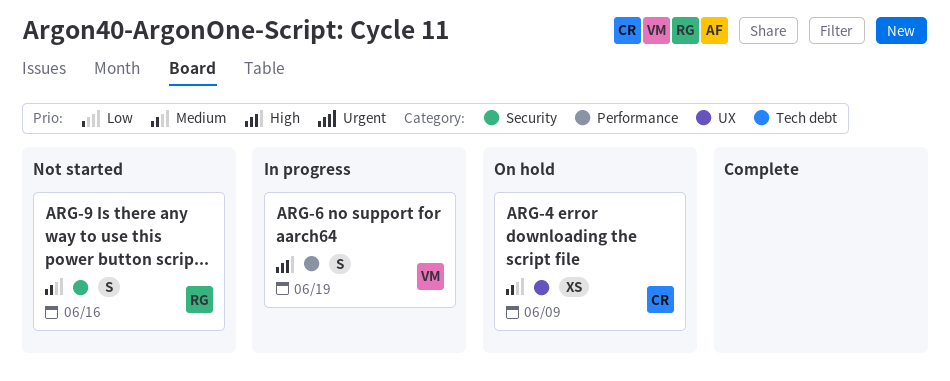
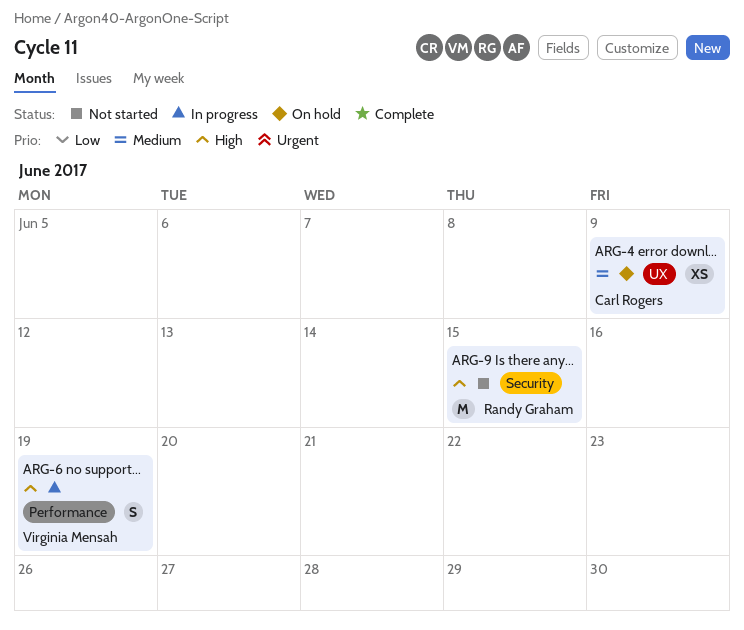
ARG-9, priority: Medium -> High
ARG-9, estimate: S -> M
ARG-9, due: Jun 16 -> Jun 15

